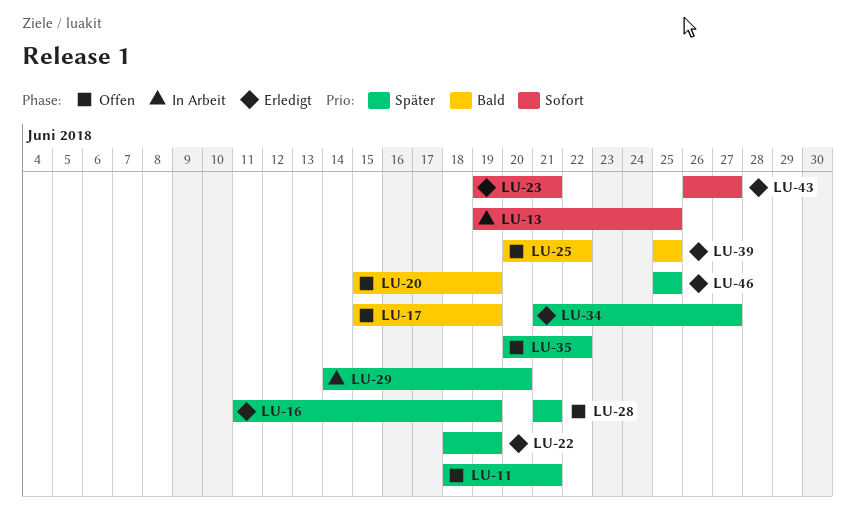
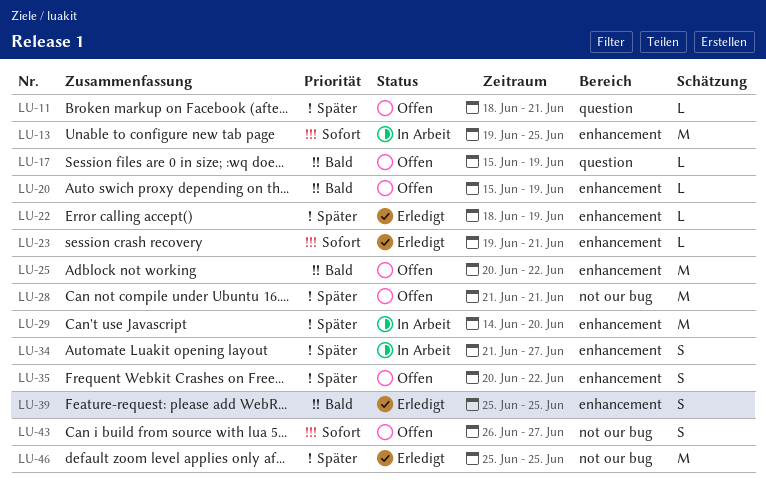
LU-16: present -> none
LU-34, status: Erledigt -> In Arbeit
LU-43, status: Erledigt -> Offen

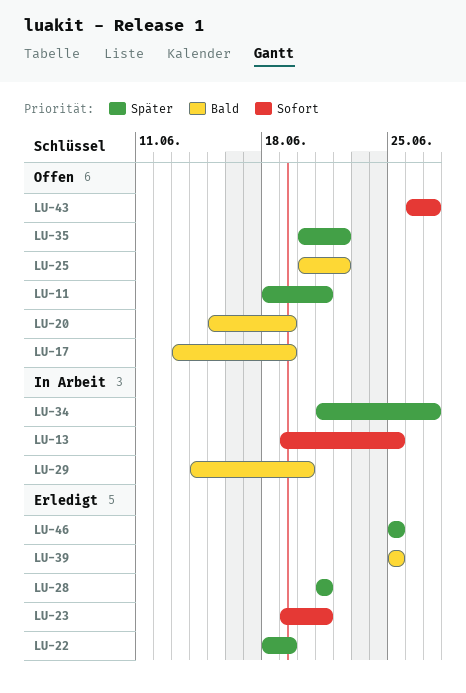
LU-17, start: Jun 15 -> Jun 13
LU-28, status: Offen -> Erledigt
LU-29, priority: Später -> Bald

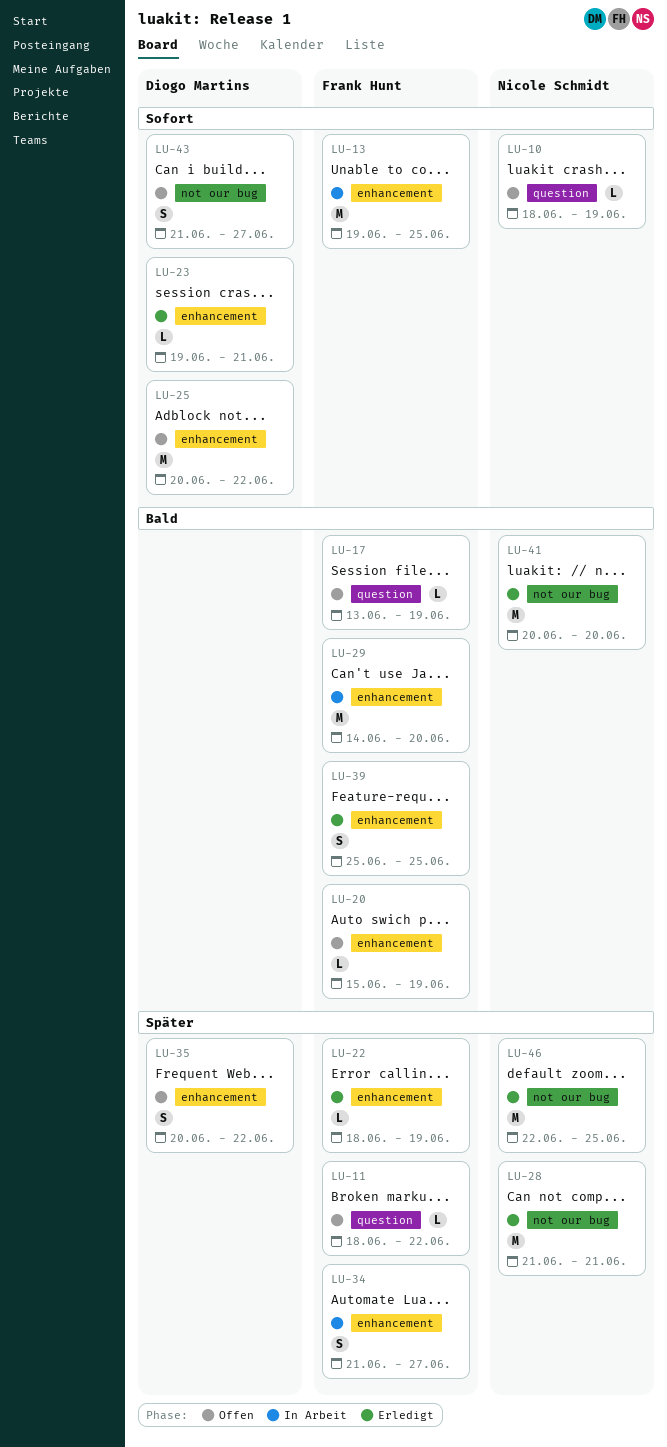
LU-10: none -> present
LU-11, due: Jun 21 -> Jun 22
LU-25, priority: Bald -> Sofort
LU-41: none -> present
LU-43, start: Jun 26 -> Jun 21
LU-46, start: Jun 25 -> Jun 22

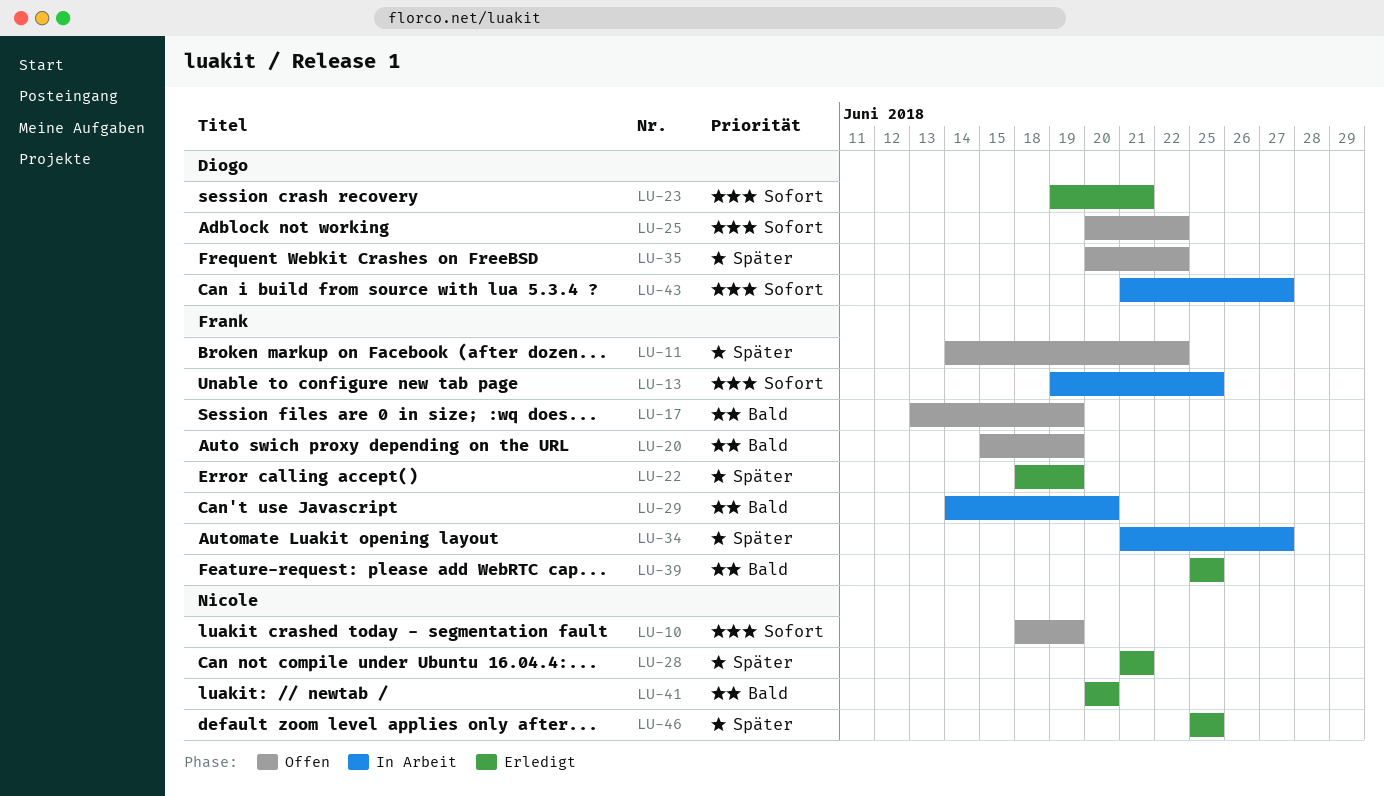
LU-11, start: Jun 18 -> Jun 14
LU-43, status: Offen -> In Arbeit
LU-46, start: Jun 22 -> Jun 25

